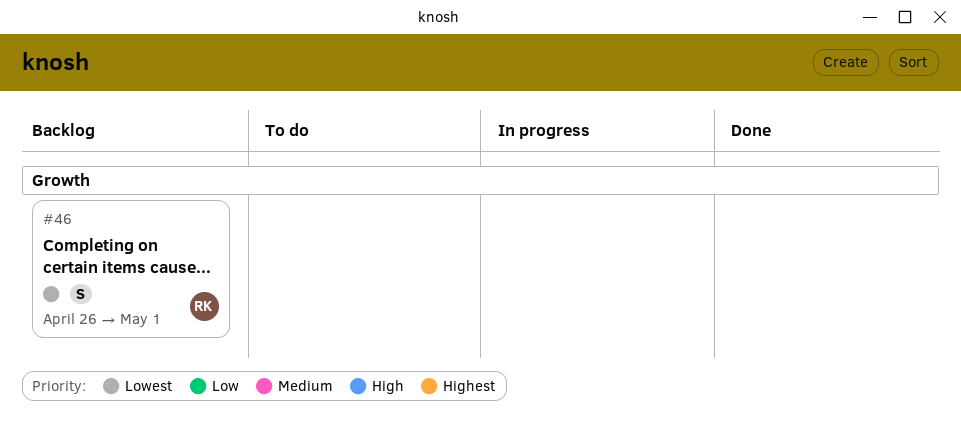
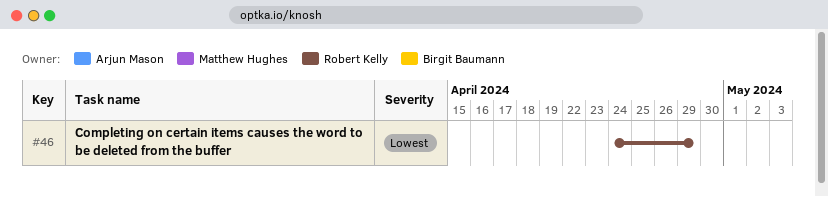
#46, start: Apr 26 -> Apr 24
#46, due: May 1 -> Apr 29

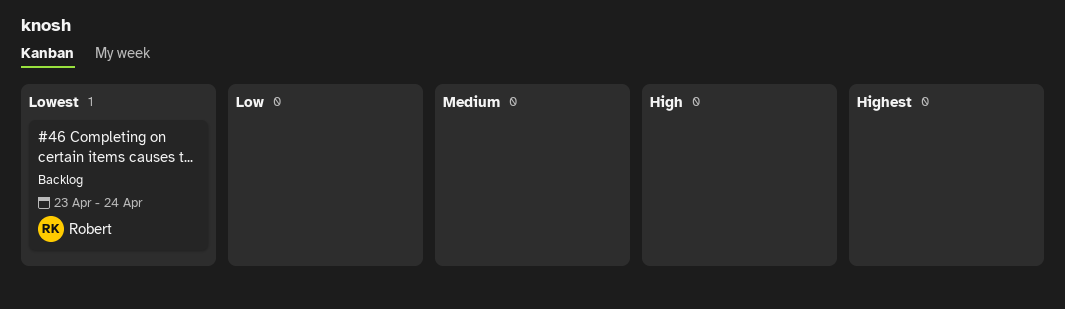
#46, start: Apr 24 -> Apr 23
#46, due: Apr 29 -> Apr 24

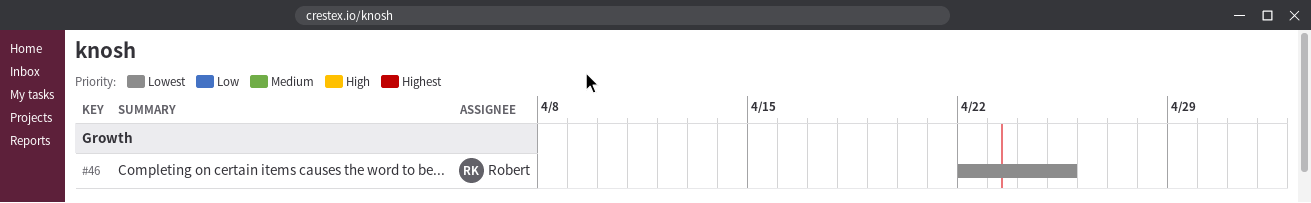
#46, start: Apr 23 -> Apr 22
#46, due: Apr 24 -> Apr 25

